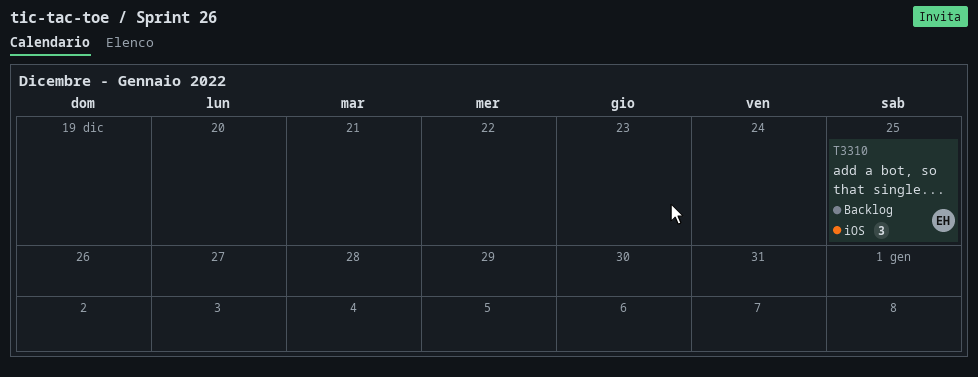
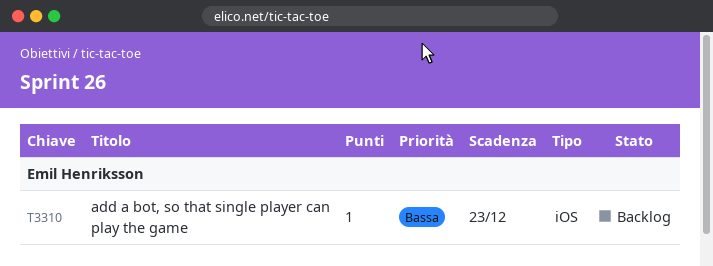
T3310, estimate: 3 -> 1
T3310, due: Dec 25 -> Dec 23

